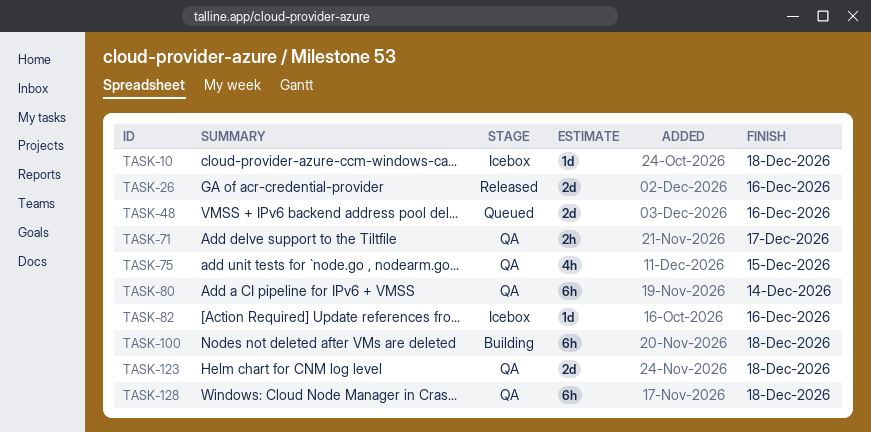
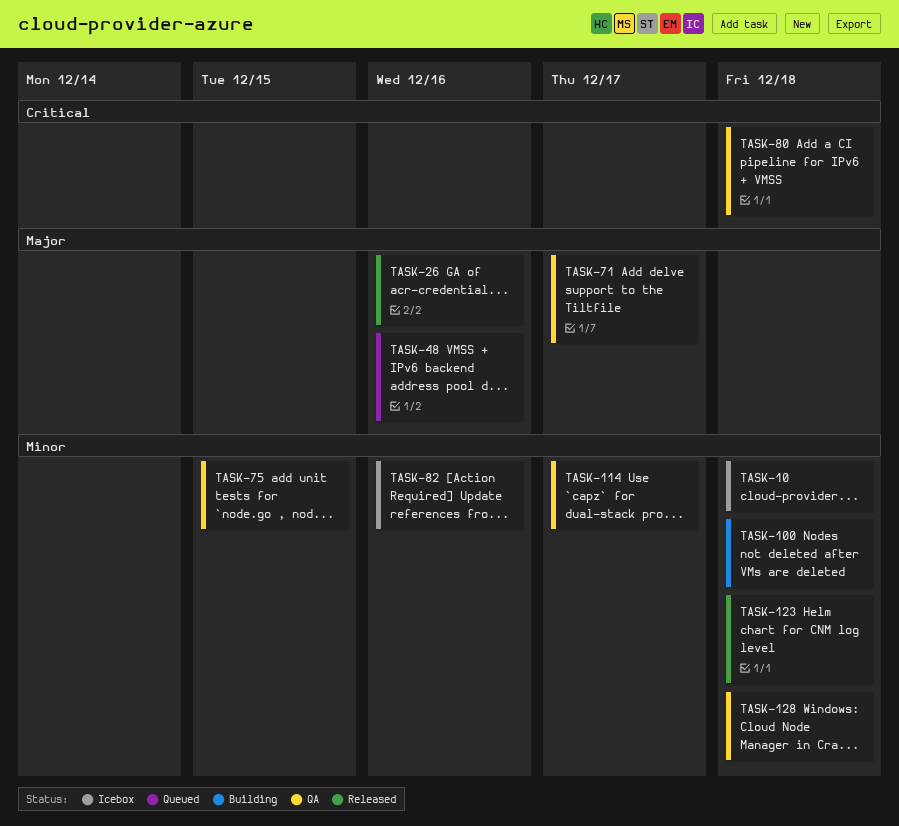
TASK-80, due: Dec 14 -> Dec 18
TASK-114: none -> present
TASK-123, status: QA -> Released

